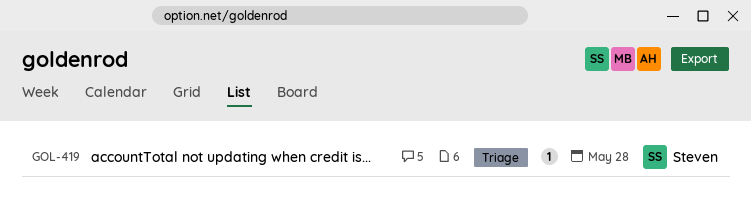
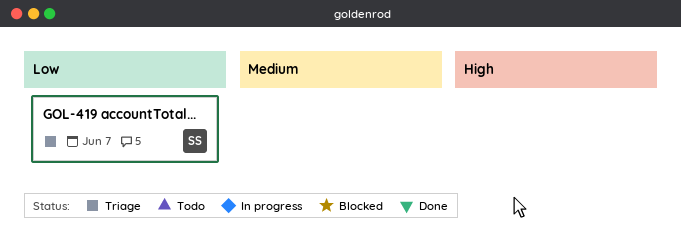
GOL-419, due: May 28 -> Jun 7

